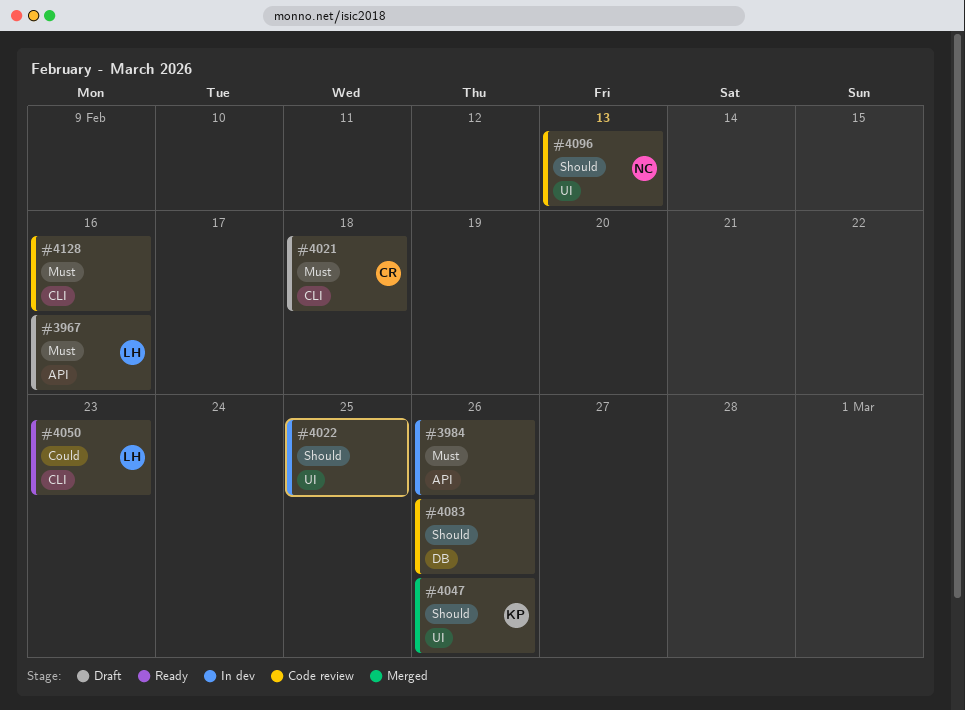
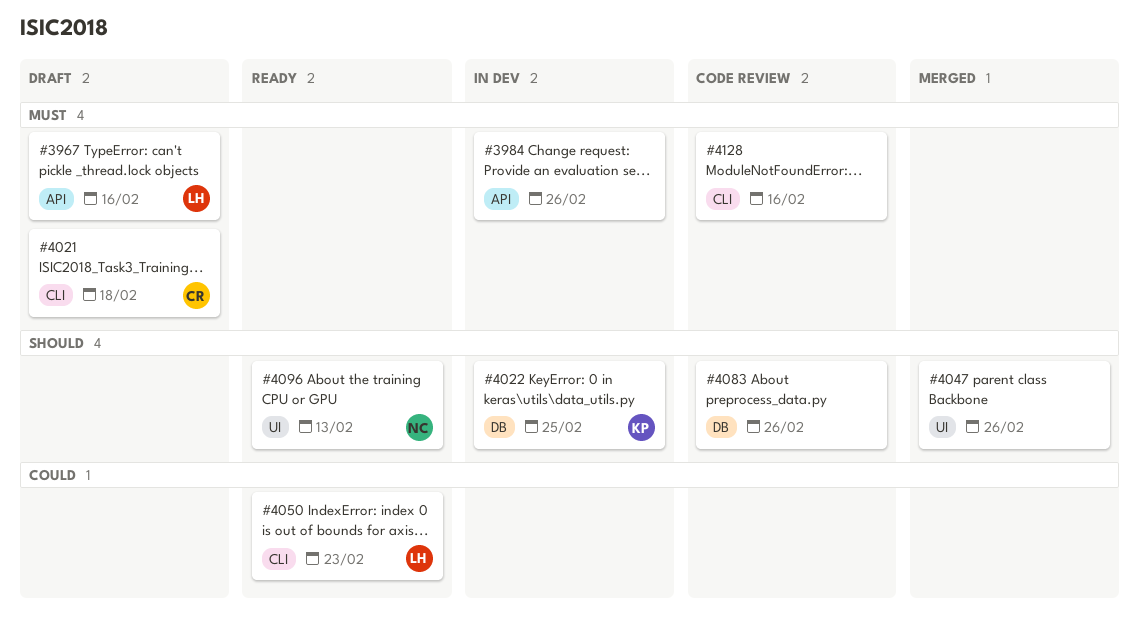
#4022, owner: none -> KP
#4022, label: UI -> DB
#4047, owner: KP -> none
#4096, status: Code review -> Ready

